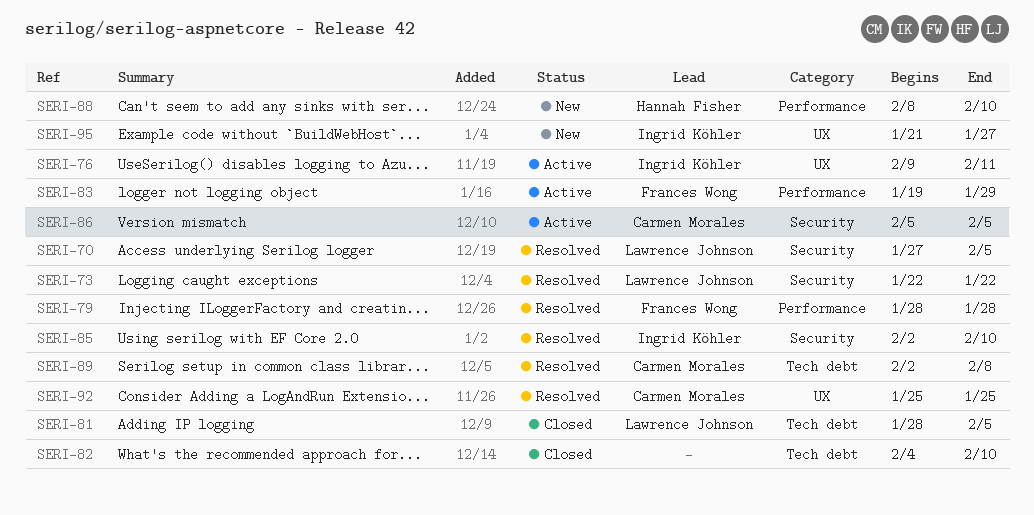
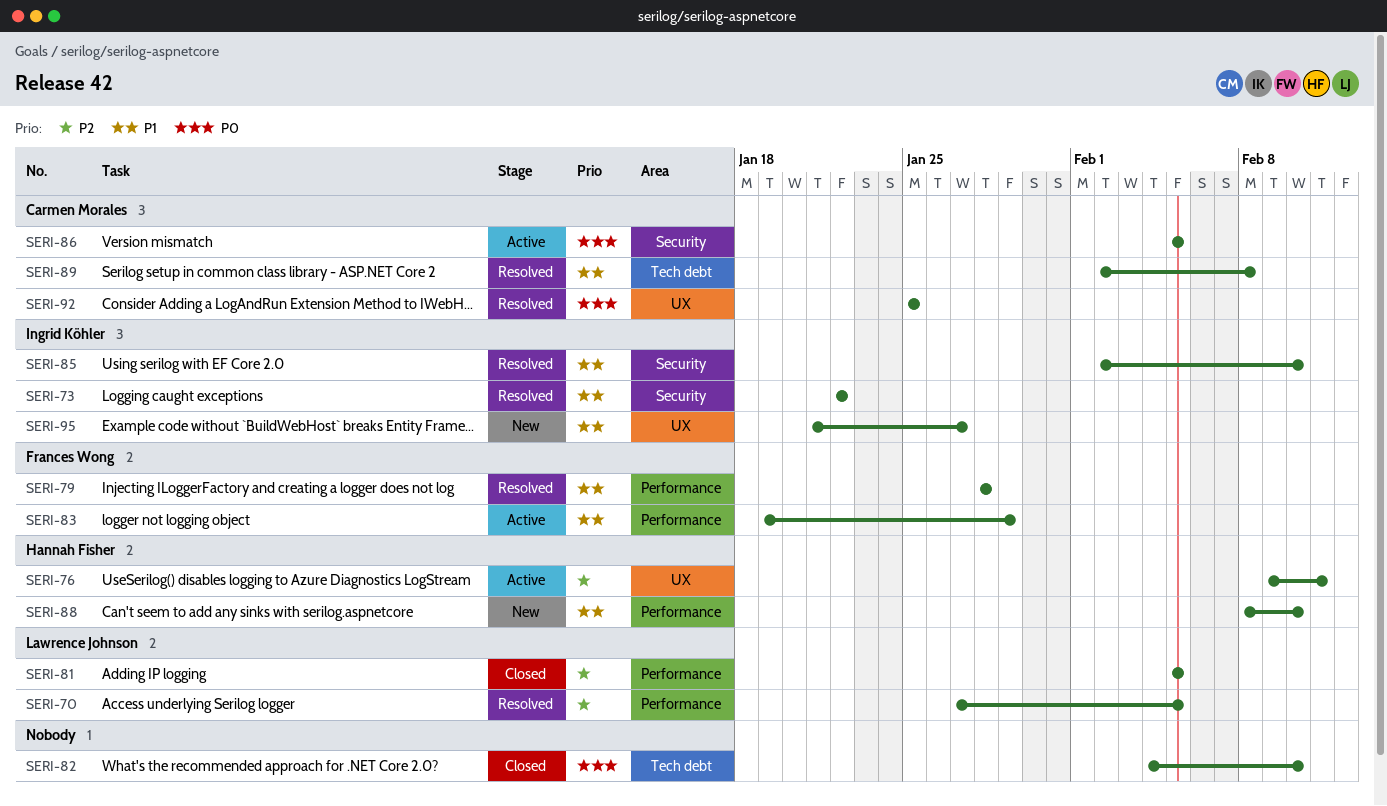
SERI-70, label: Security -> Performance
SERI-73, owner: Lawrence Johnson -> Ingrid Köhler
SERI-76, owner: Ingrid Köhler -> Hannah Fisher
SERI-81, label: Tech debt -> Performance
SERI-81, start: Jan 28 -> Feb 5

